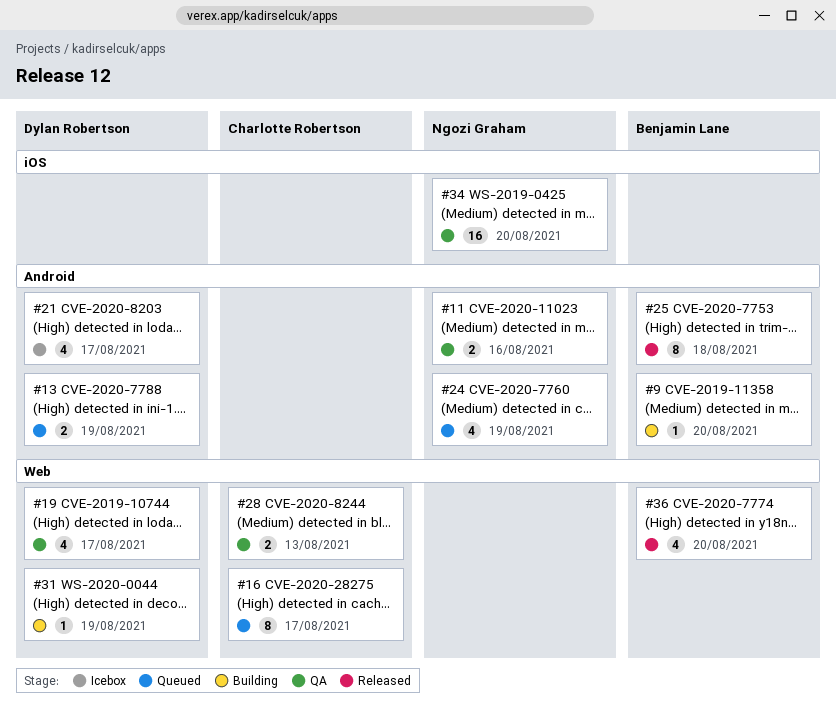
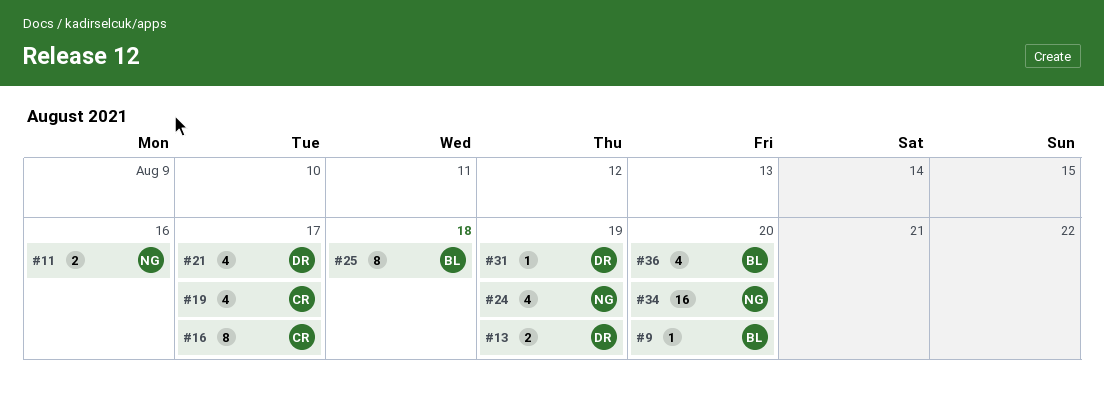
#19, owner: Dylan Robertson -> Charlotte Robertson
#28: present -> none

